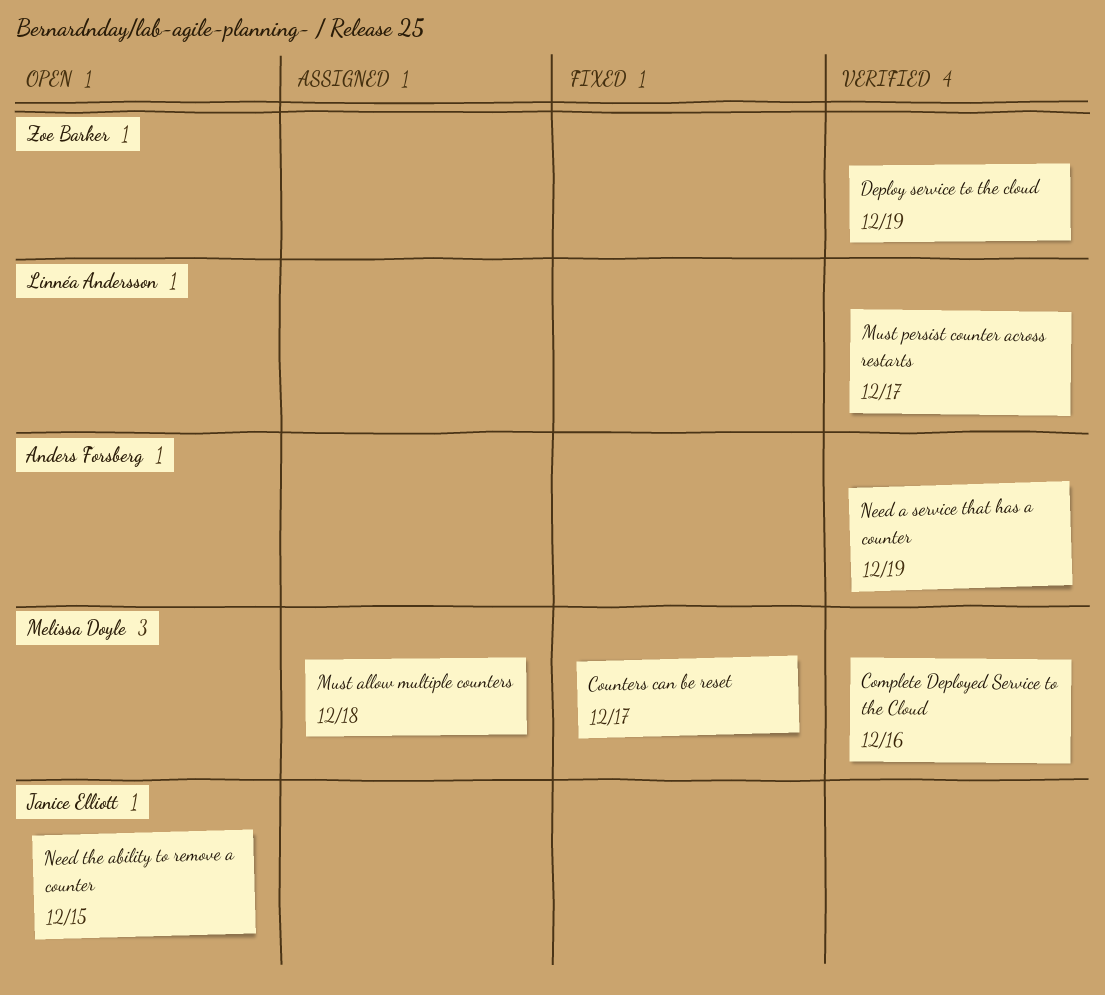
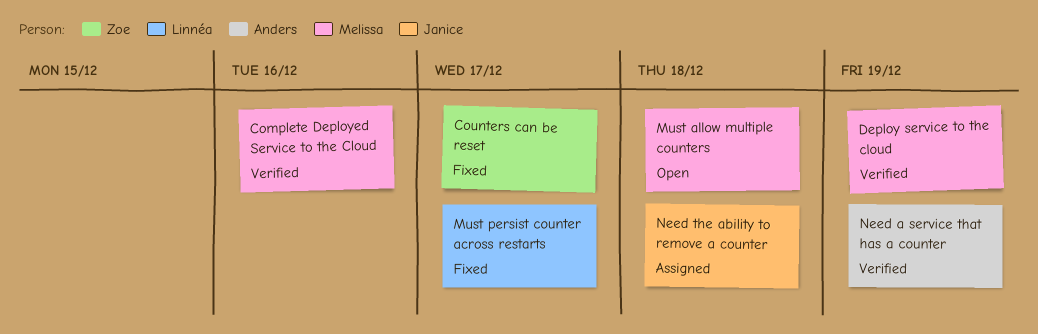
Counters can be reset, owner: Melissa Doyle -> Zoe Barker
Deploy service to the cloud, owner: Zoe Barker -> Melissa Doyle
Must allow multiple counters, status: Assigned -> Open
Must persist counter across restarts, status: Verified -> Fixed
Need the ability to remove a counter, status: Open -> Assigned
Need the ability to remove a counter, due: Dec 15 -> Dec 18

